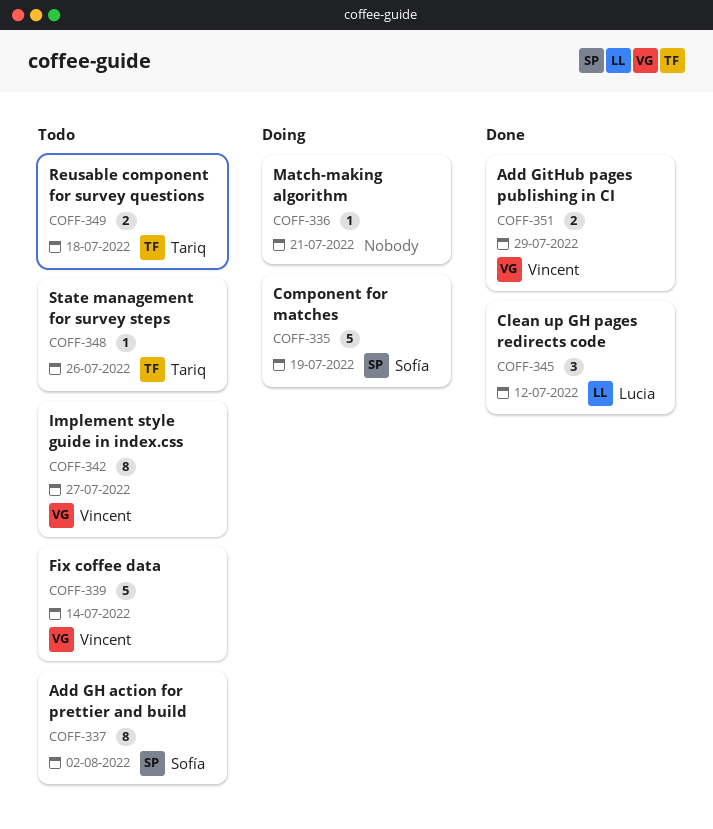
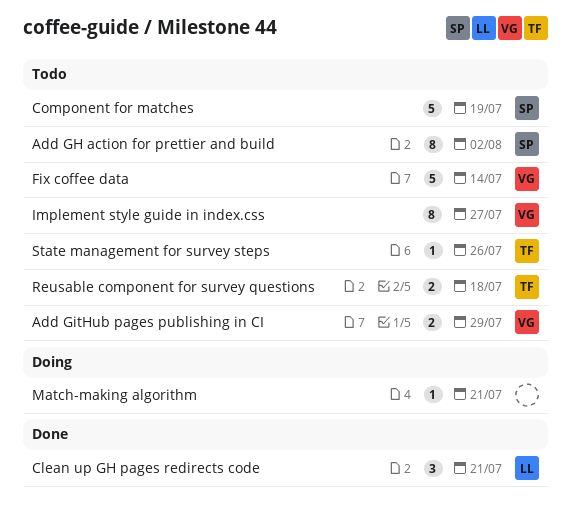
Add GitHub pages publishing in CI, status: Done -> Todo
Clean up GH pages redirects code, due: Jul 12 -> Jul 21
Component for matches, status: Doing -> Todo

